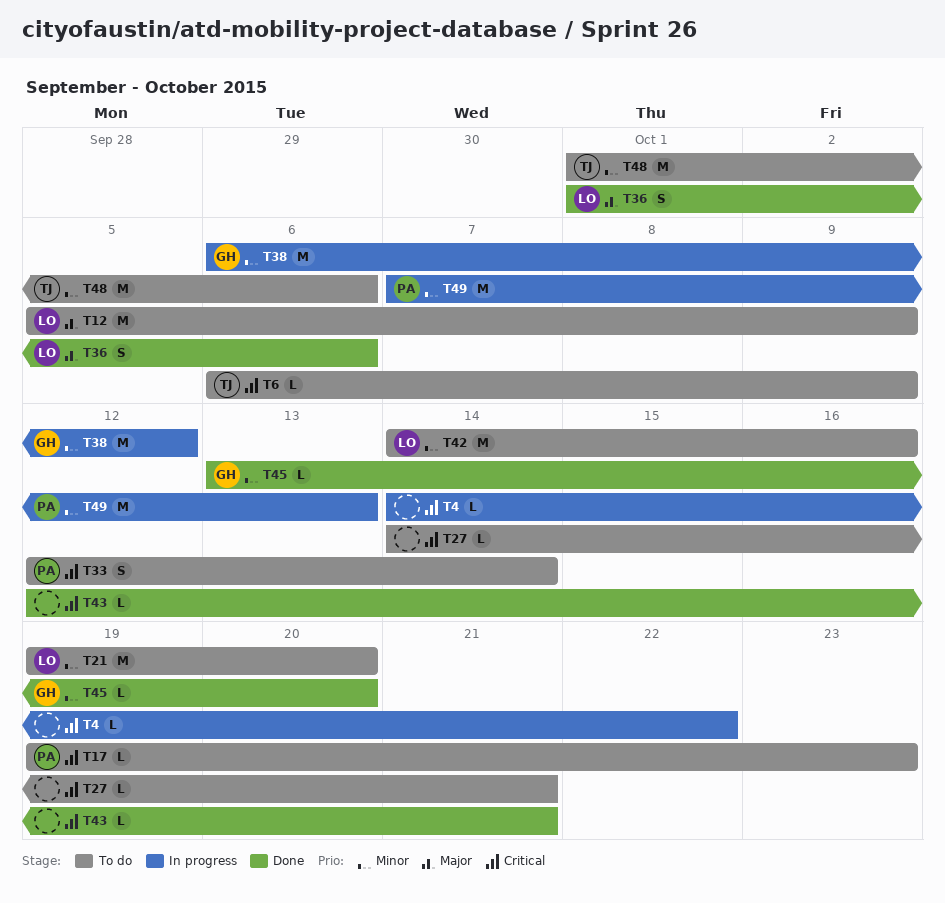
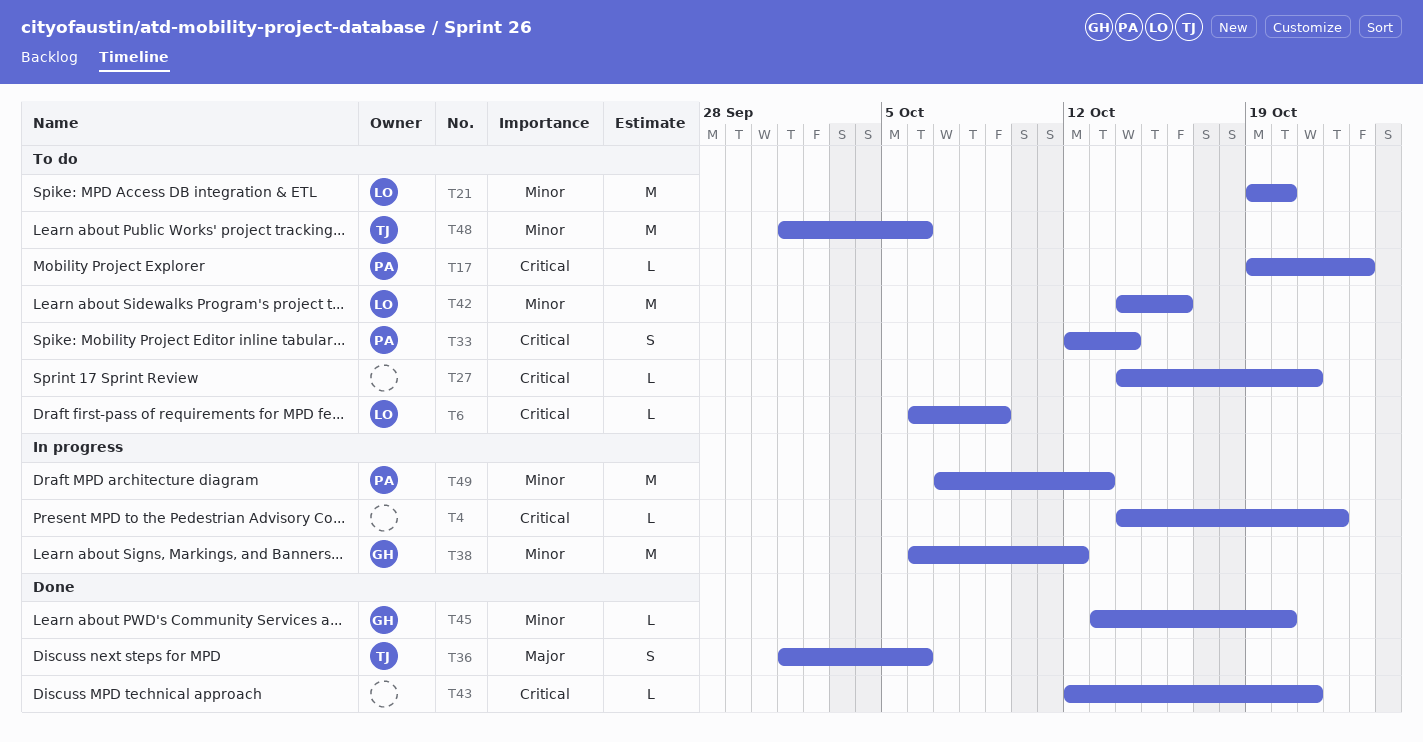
T6, owner: TJ -> LO
T12: present -> none
T36, owner: LO -> TJ

